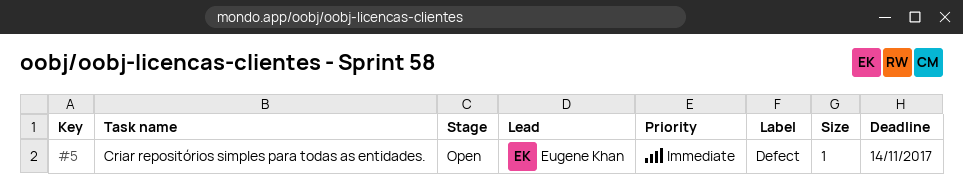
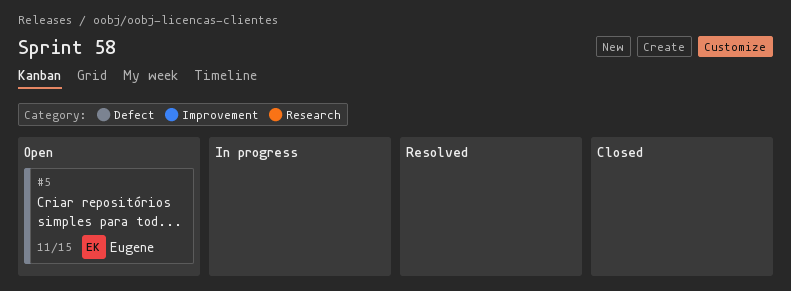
#5, due: Nov 14 -> Nov 15

